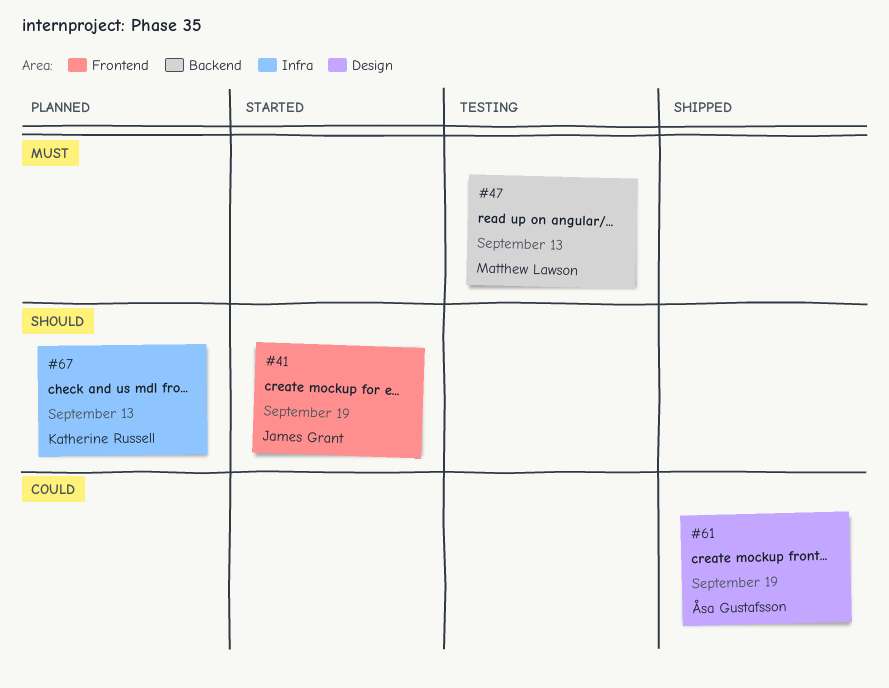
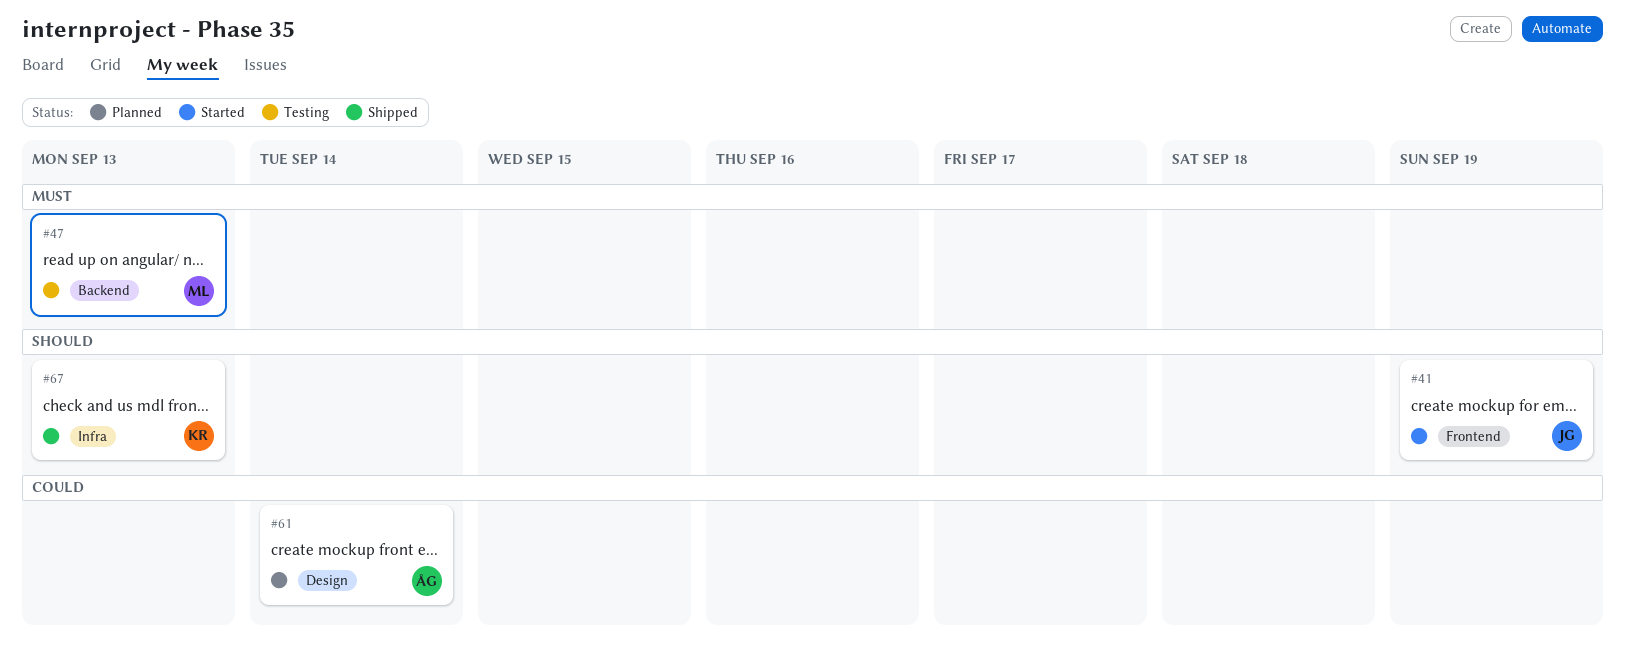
#61, status: Shipped -> Planned
#61, due: Sep 19 -> Sep 14
#67, status: Planned -> Shipped

